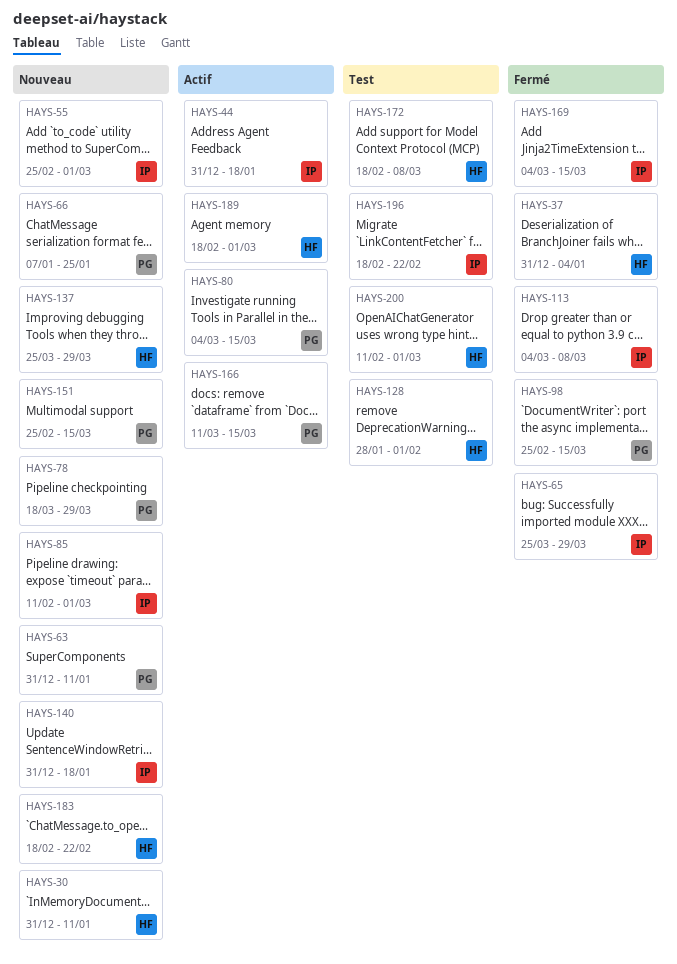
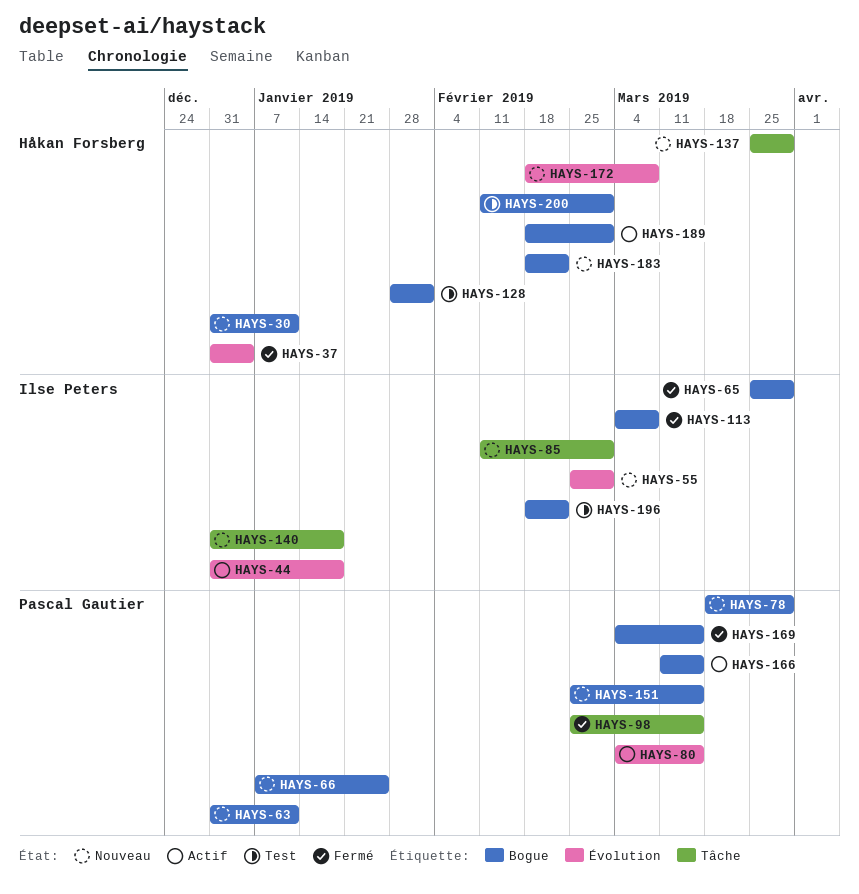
HAYS-169, owner: Ilse Peters -> Pascal Gautier
HAYS-172, status: Test -> Nouveau

